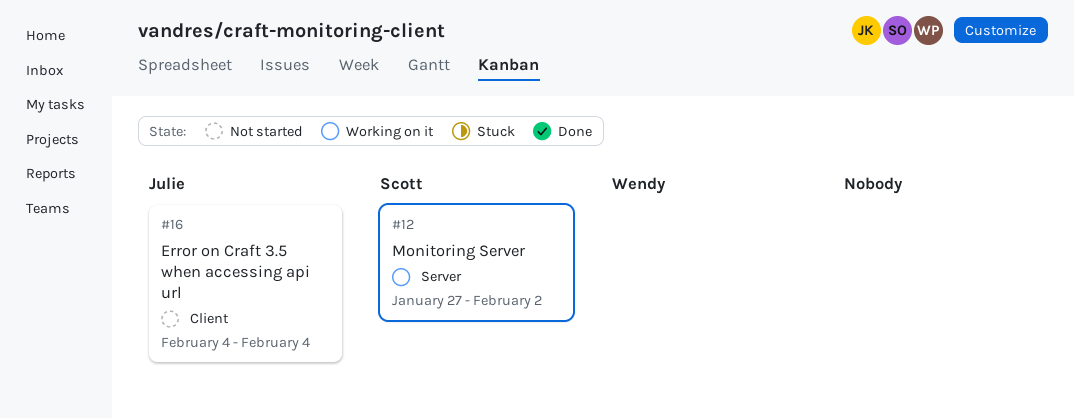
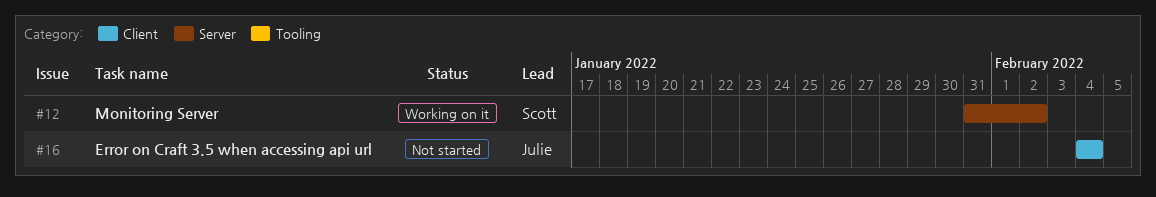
#12, start: Jan 27 -> Jan 31

